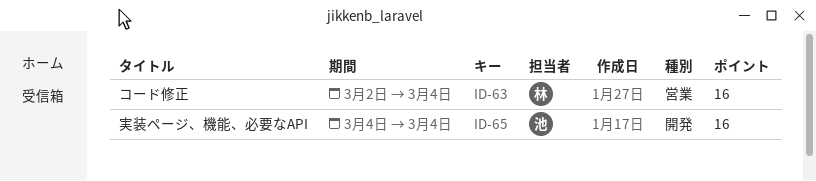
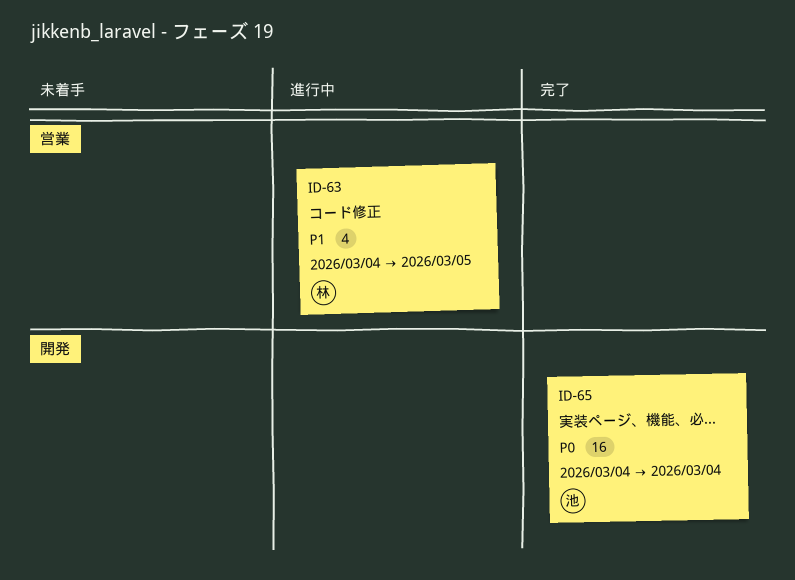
ID-63, estimate: 16 -> 4
ID-63, start: Mar 2 -> Mar 4
ID-63, due: Mar 4 -> Mar 5

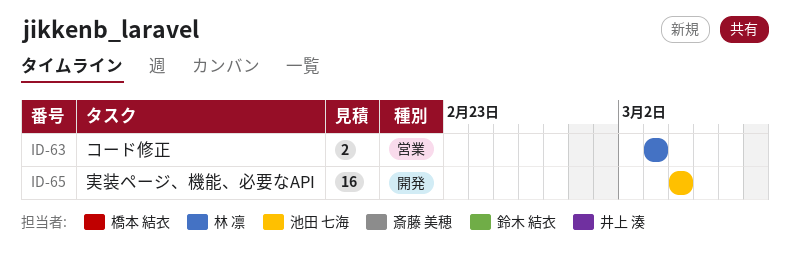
ID-63, estimate: 4 -> 2
ID-63, start: Mar 4 -> Mar 3
ID-63, due: Mar 5 -> Mar 3

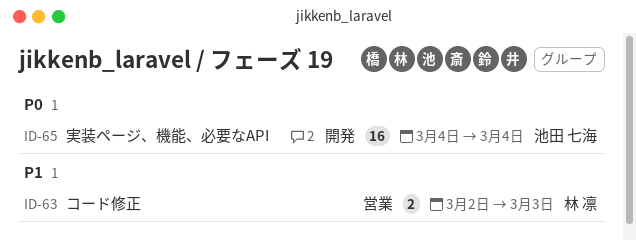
ID-63, start: Mar 3 -> Mar 2

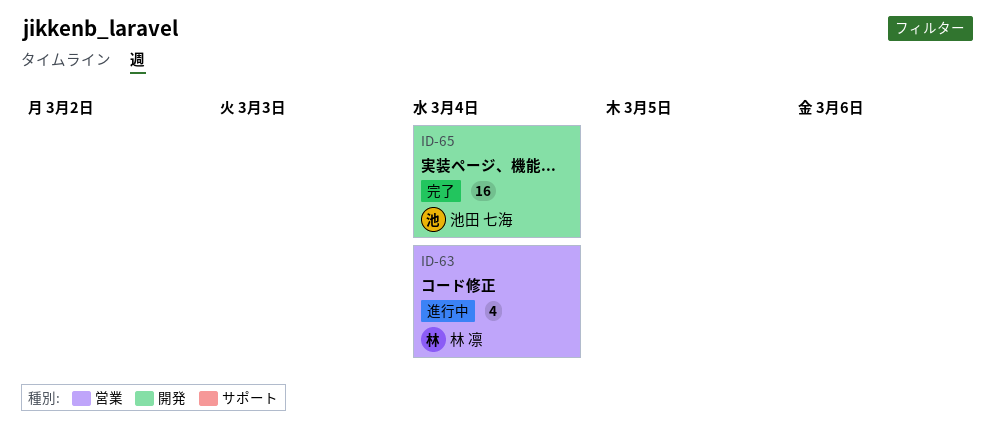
ID-63, estimate: 2 -> 4
ID-63, due: Mar 3 -> Mar 4

